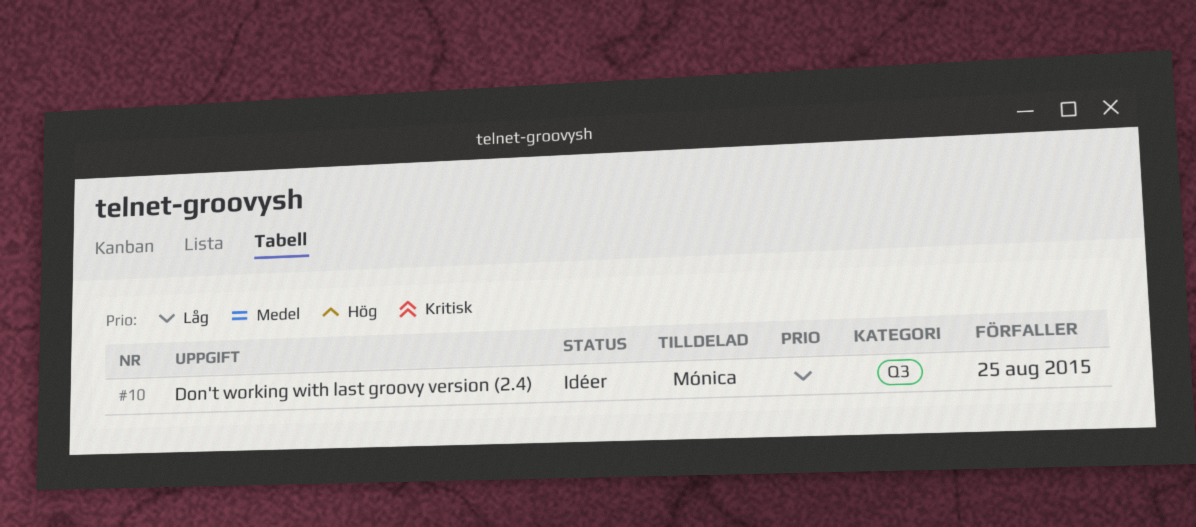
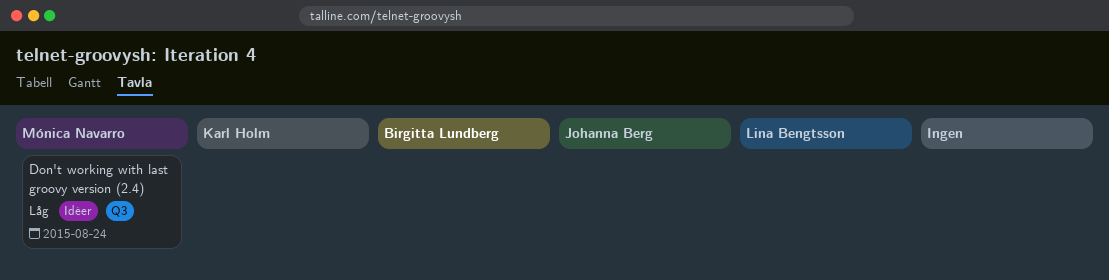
Don't working with last groovy version (2.4), due: Aug 25 -> Aug 24

